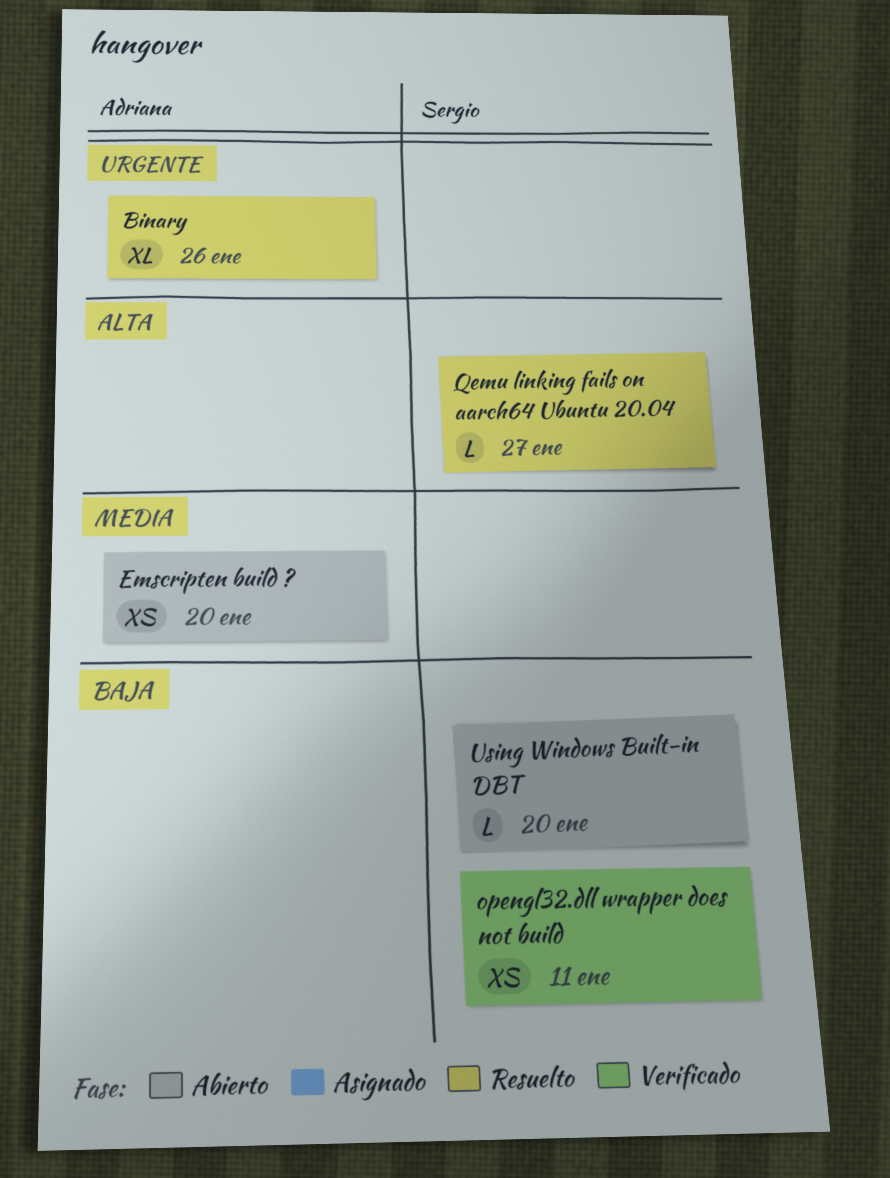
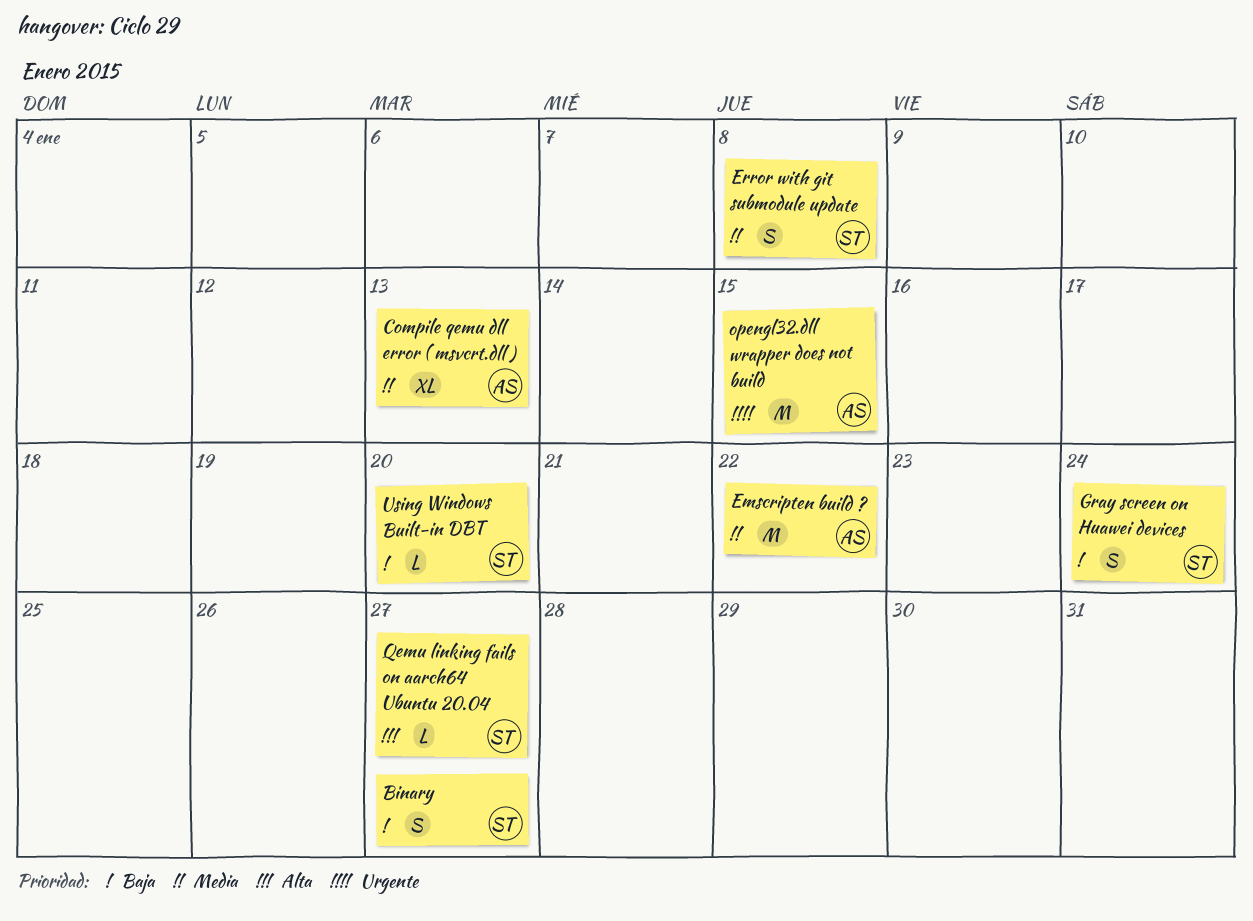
Binary, owner: Adriana -> Sergio
Binary, priority: Urgente -> Baja
Binary, estimate: XL -> S
Binary, due: Jan 26 -> Jan 27
Compile qemu dll error ( msvcrt.dll ): none -> present
Emscripten build ?, estimate: XS -> M
Emscripten build ?, due: Jan 20 -> Jan 22
Error with git submodule update: none -> present
Gray screen on Huawei devices: none -> present
opengl32.dll wrapper does not build, owner: Sergio -> Adriana
opengl32.dll wrapper does not build, priority: Baja -> Urgente
opengl32.dll wrapper does not build, estimate: XS -> M
opengl32.dll wrapper does not build, due: Jan 11 -> Jan 15

